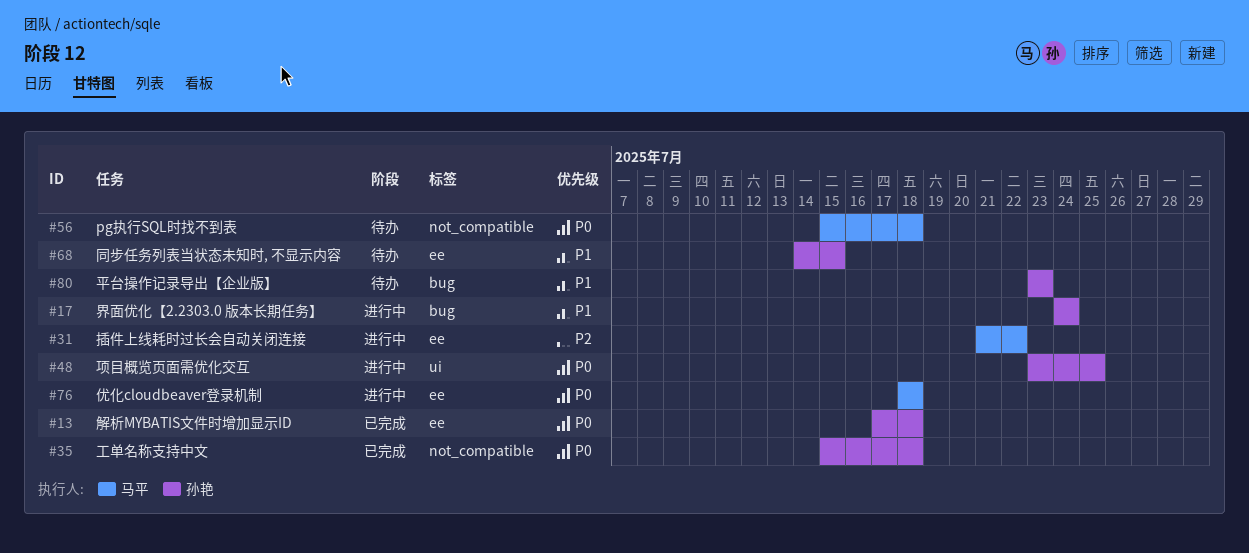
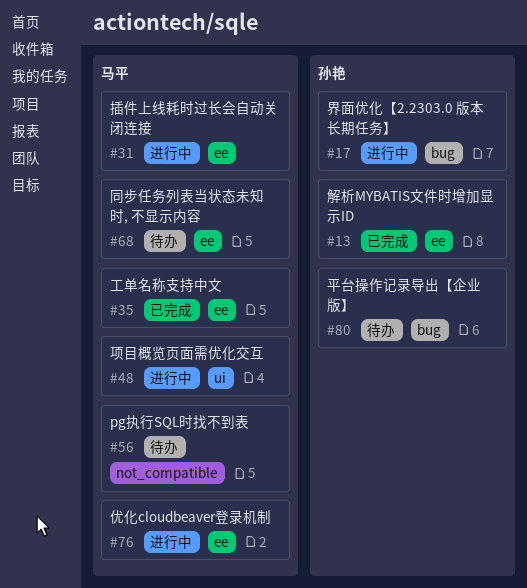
#35, owner: 孙艳 -> 马平
#35, label: not_compatible -> ee
#48, owner: 孙艳 -> 马平
#68, owner: 孙艳 -> 马平

